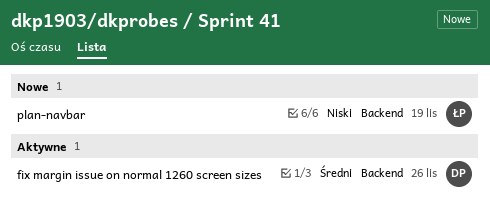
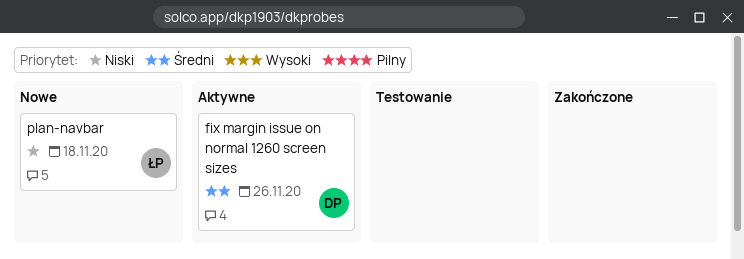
plan-navbar, due: Nov 19 -> Nov 18

